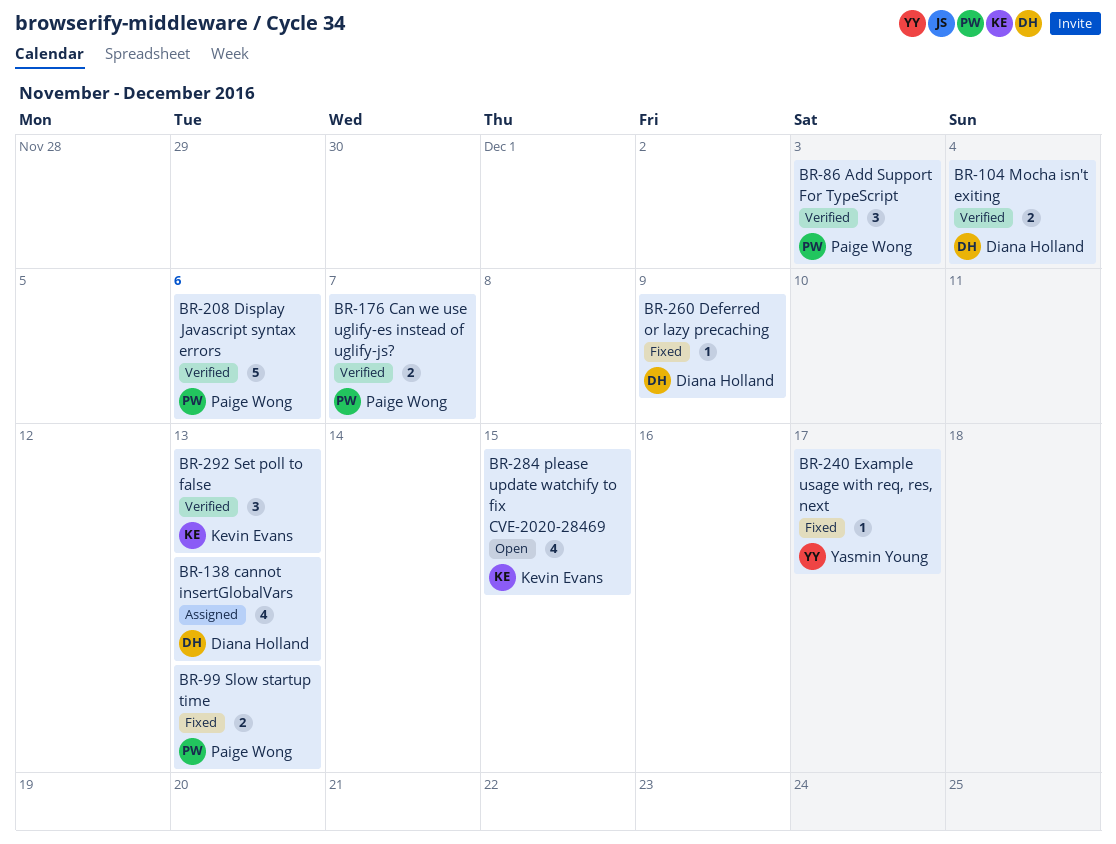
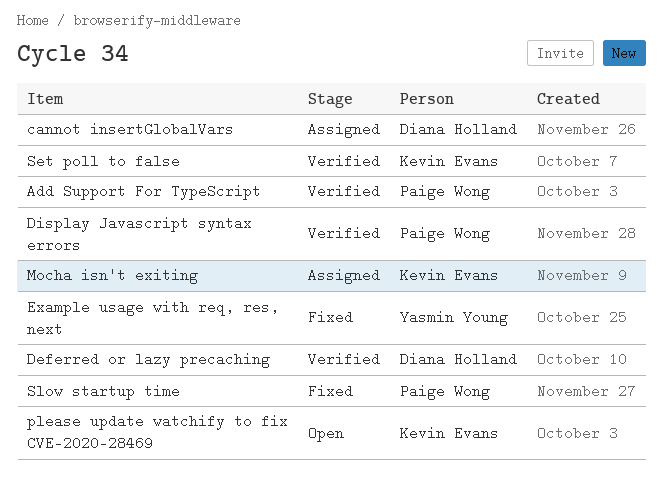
Can we use uglify-es instead of uglify-js?: present -> none
Deferred or lazy precaching, status: Fixed -> Verified
Mocha isn't exiting, status: Verified -> Assigned
Mocha isn't exiting, owner: Diana Holland -> Kevin Evans

